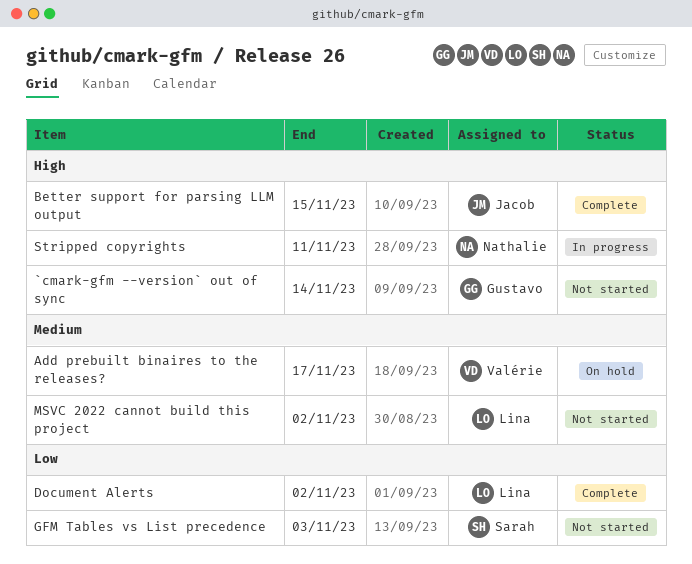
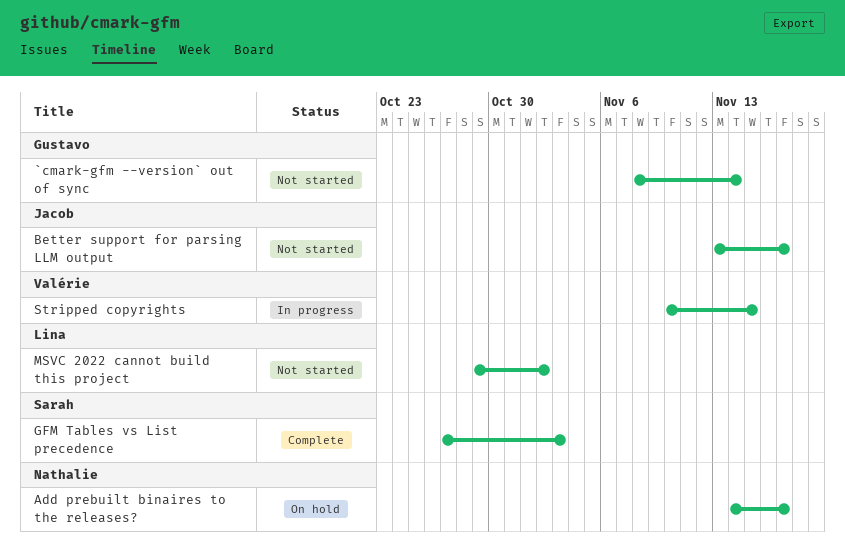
Add prebuilt binaires to the releases?, owner: Valérie -> Nathalie
Better support for parsing LLM output, status: Complete -> Not started
Better support for parsing LLM output, due: Nov 15 -> Nov 17
Document Alerts: present -> none
GFM Tables vs List precedence, status: Not started -> Complete
Stripped copyrights, owner: Nathalie -> Valérie
Stripped copyrights, due: Nov 11 -> Nov 15

